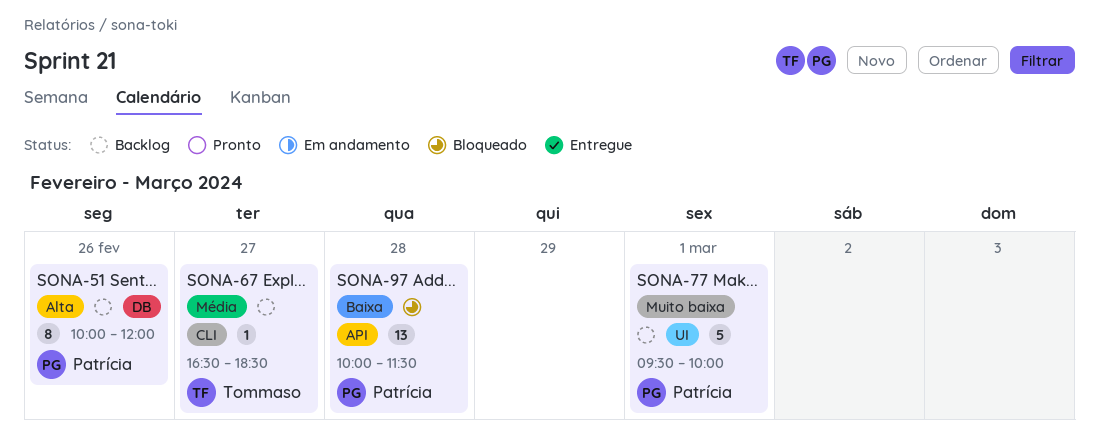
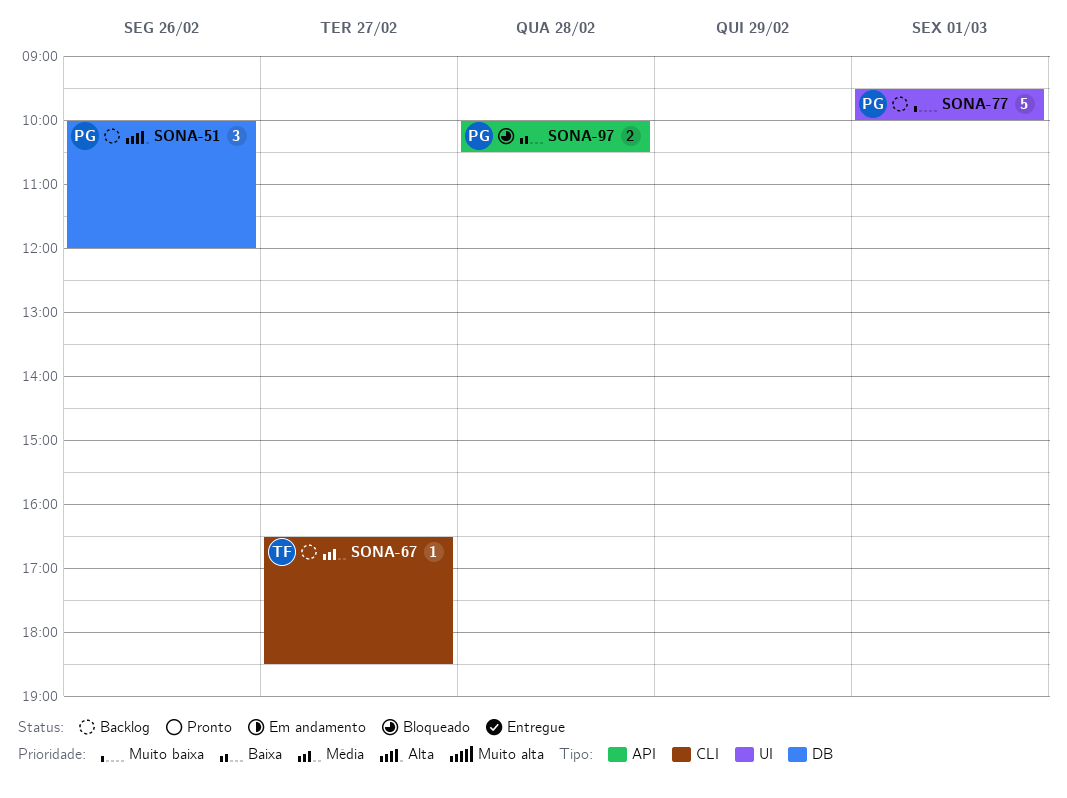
SONA-51, estimate: 8 -> 3
SONA-97, estimate: 13 -> 2
SONA-97, ends: 11:30 -> 10:30

